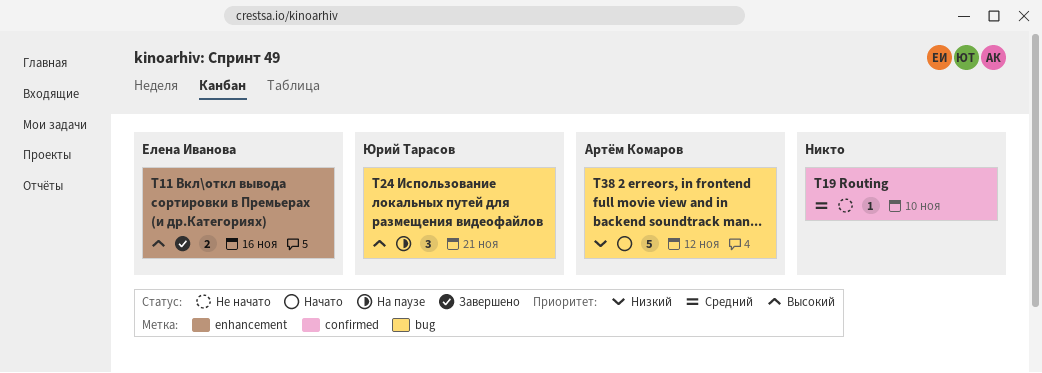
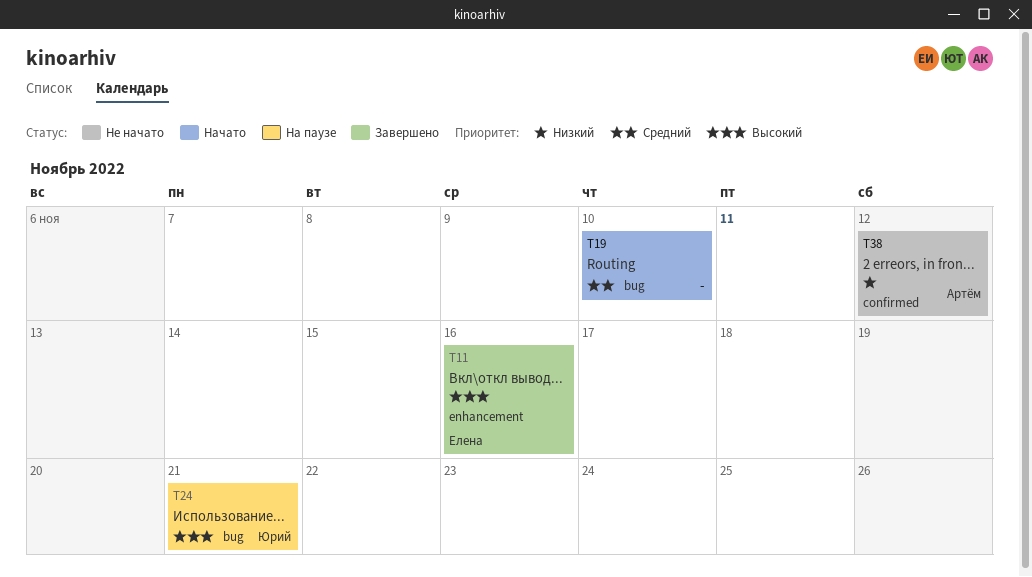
T19, status: Не начато -> Начато
T19, label: confirmed -> bug
T38, status: Начато -> Не начато
T38, label: bug -> confirmed

